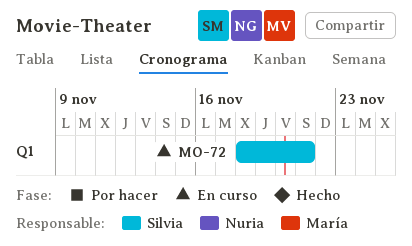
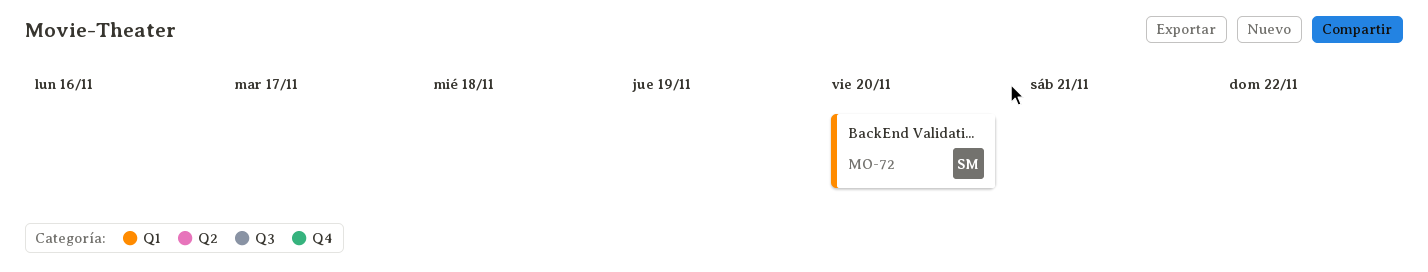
MO-72, due: Nov 21 -> Nov 20

